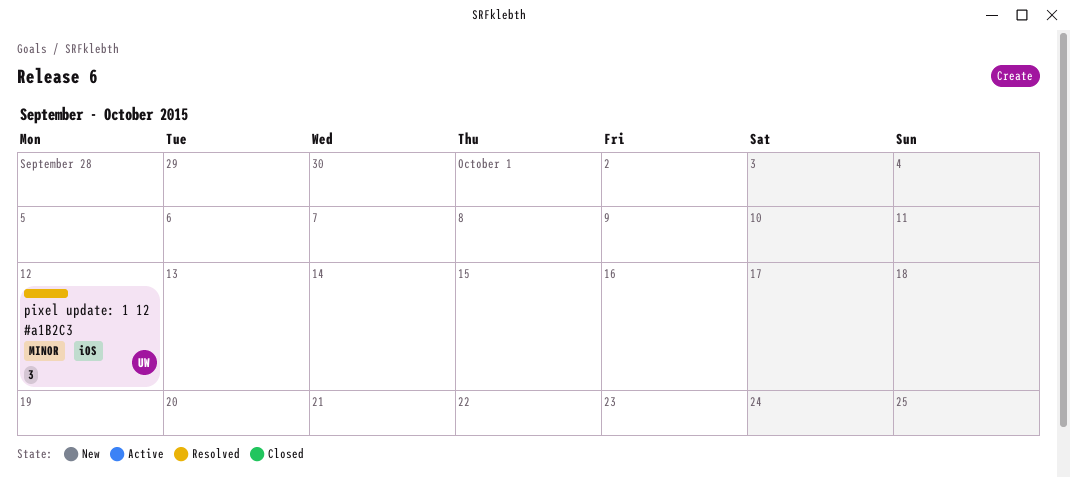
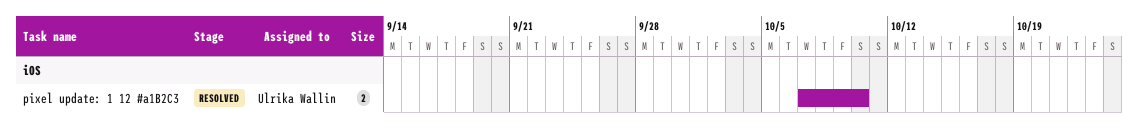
pixel update: 1 12 #a1B2C3, estimate: 3 -> 2
pixel update: 1 12 #a1B2C3, due: Oct 12 -> Oct 10

